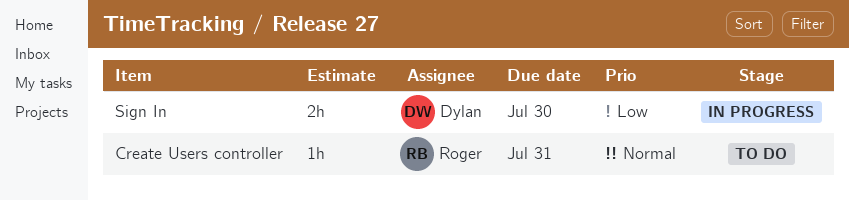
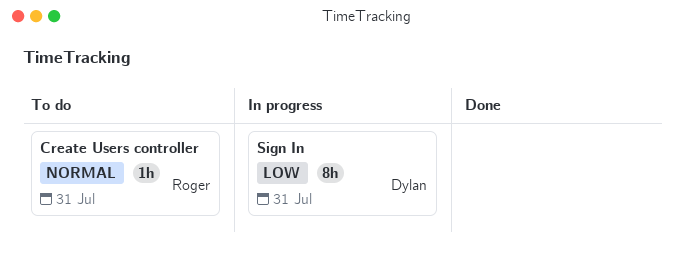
Sign In, estimate: 2h -> 8h
Sign In, due: Jul 30 -> Jul 31

